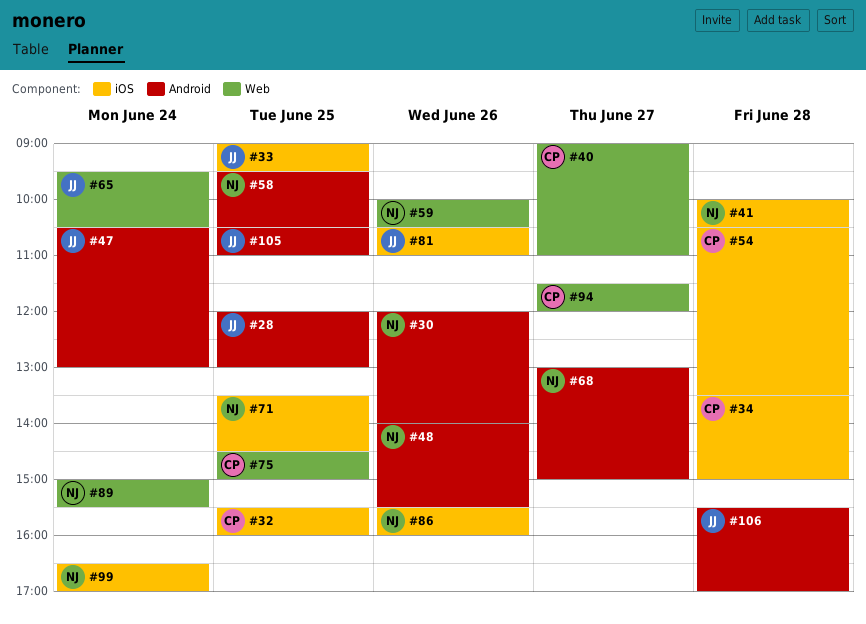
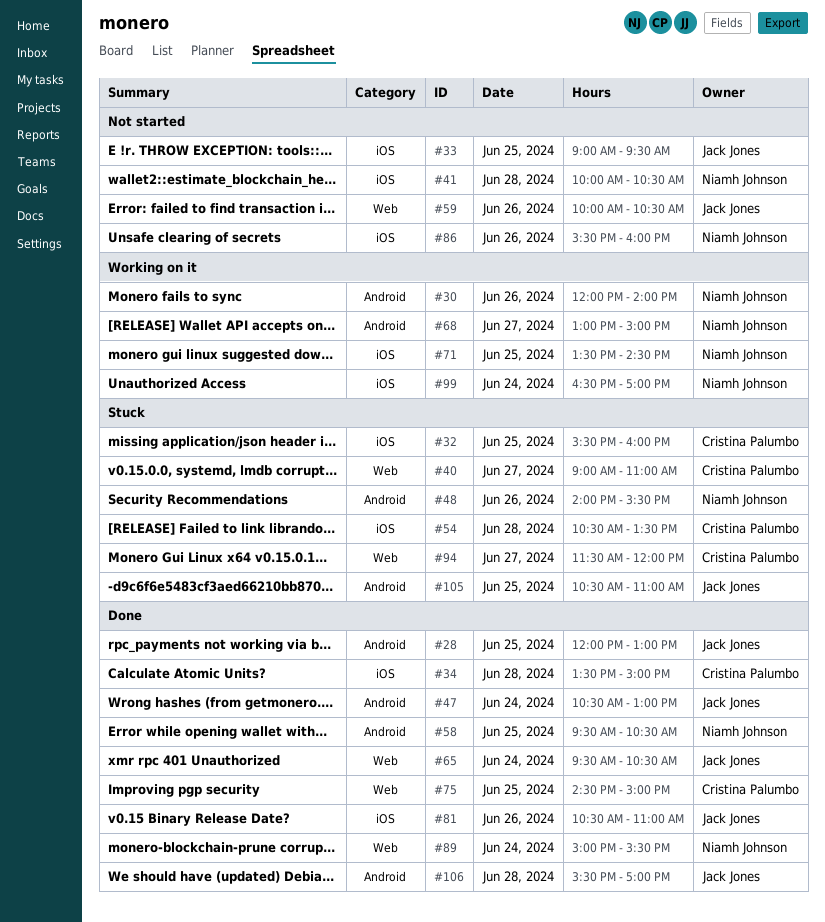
#59, owner: Niamh Johnson -> Jack Jones

